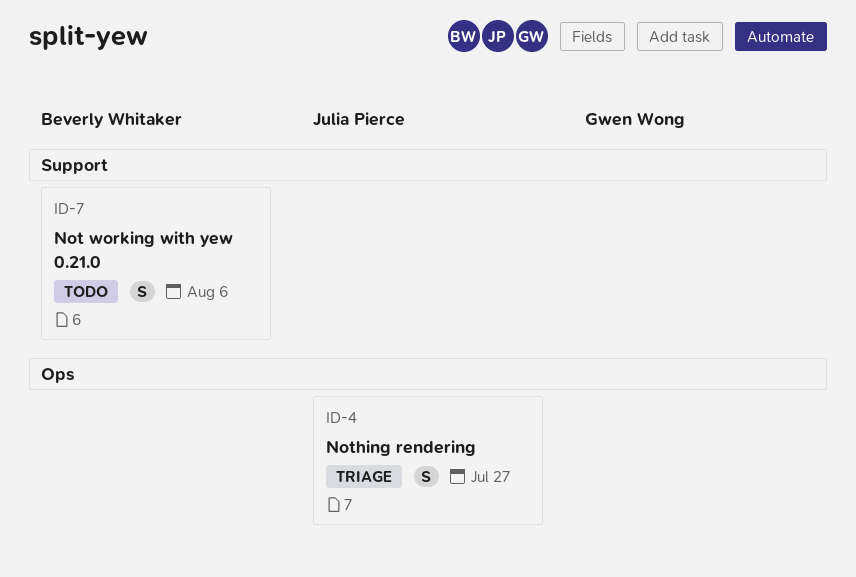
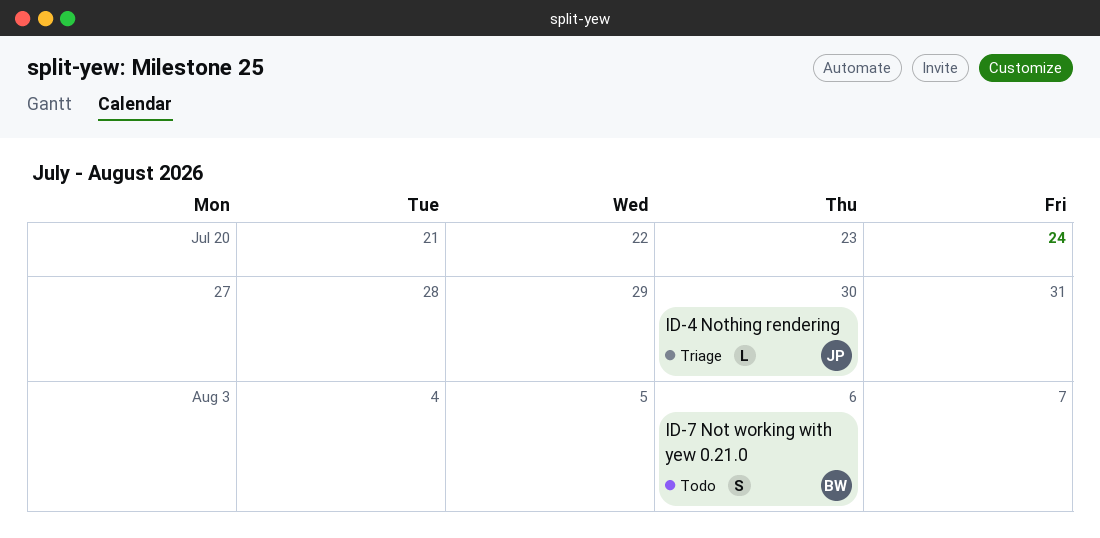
ID-4, estimate: S -> L
ID-4, due: Jul 27 -> Jul 30

